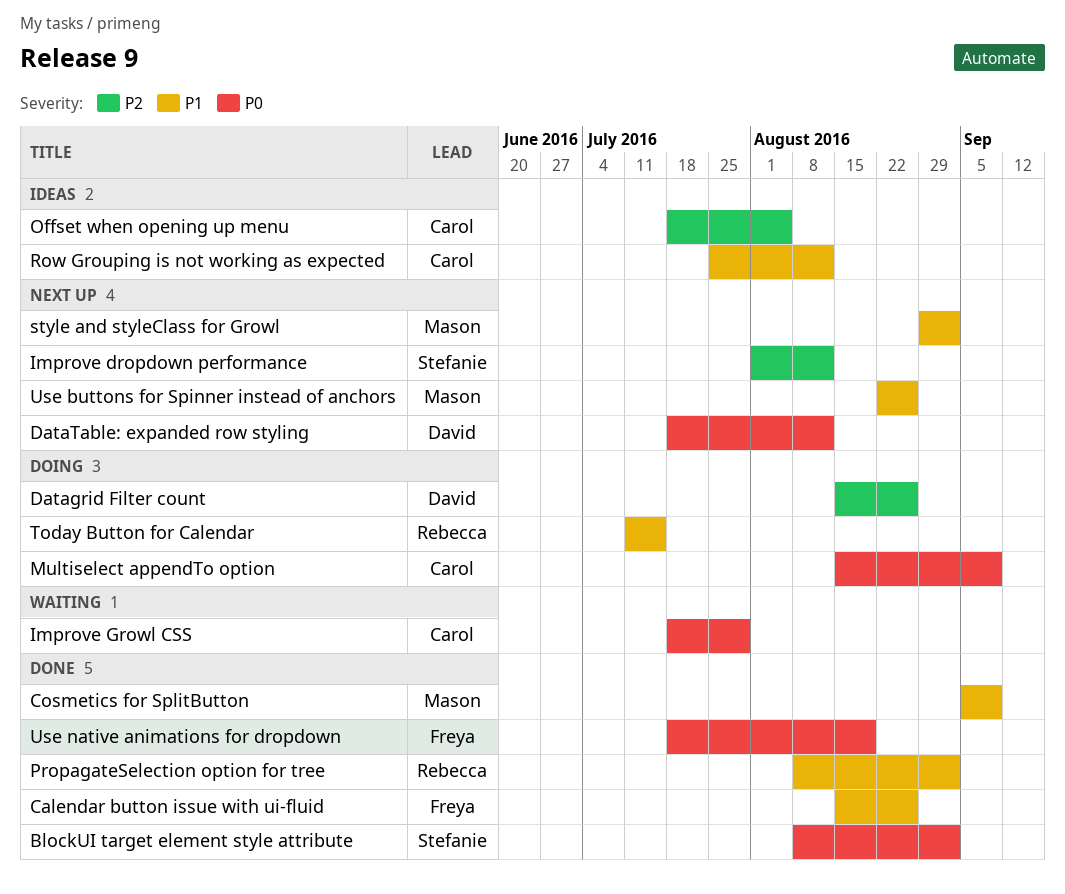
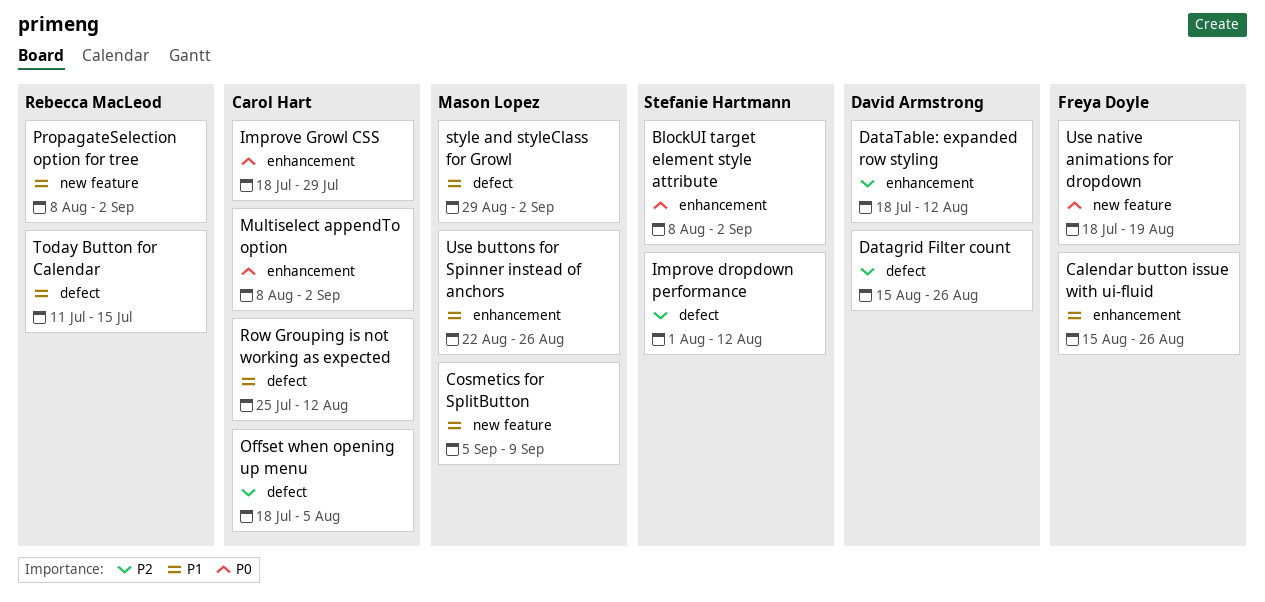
DataTable: expanded row styling, priority: P0 -> P2
Multiselect appendTo option, start: Aug 15 -> Aug 8
Multiselect appendTo option, due: Sep 9 -> Sep 2

